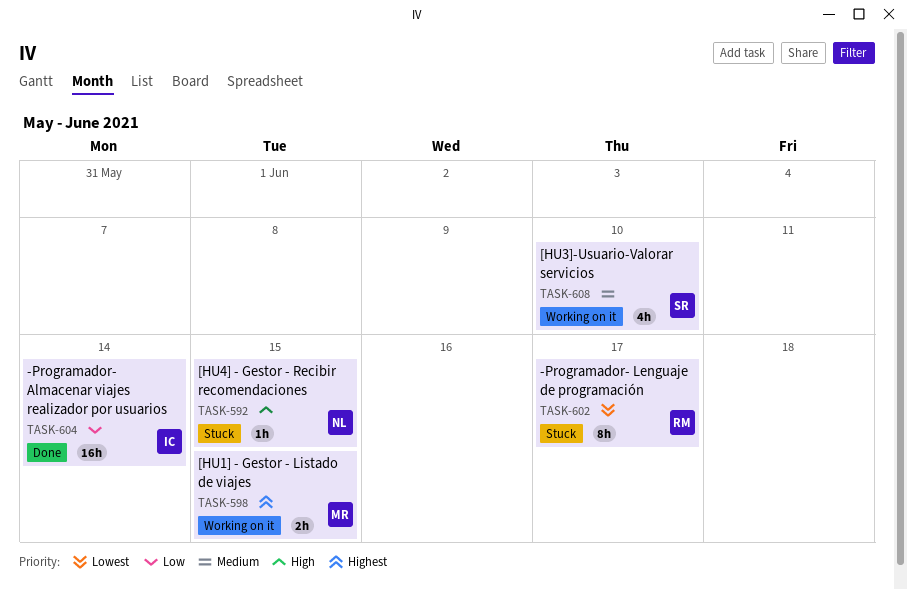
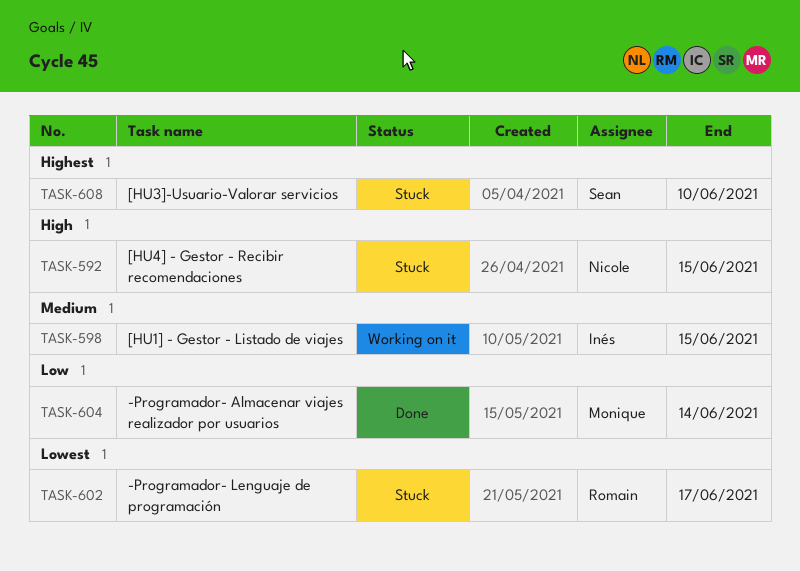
TASK-598, owner: Monique -> Inés
TASK-598, priority: Highest -> Medium
TASK-604, owner: Inés -> Monique
TASK-608, status: Working on it -> Stuck
TASK-608, priority: Medium -> Highest

